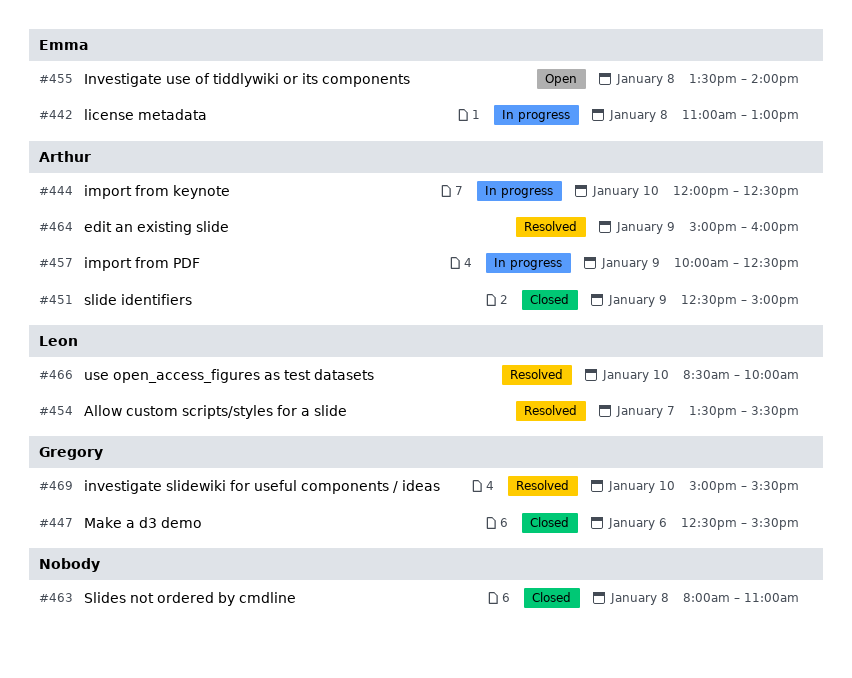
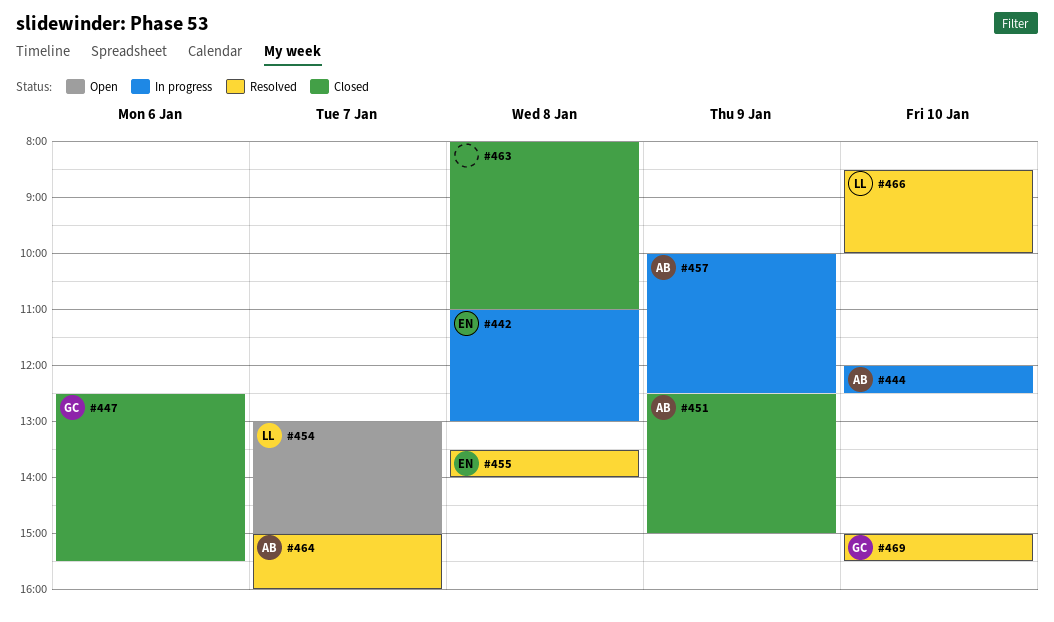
#454, status: Resolved -> Open
#454, begins: 13:30 -> 13:00
#454, ends: 15:30 -> 15:00
#455, status: Open -> Resolved
#464, day: Jan 9 -> Jan 7

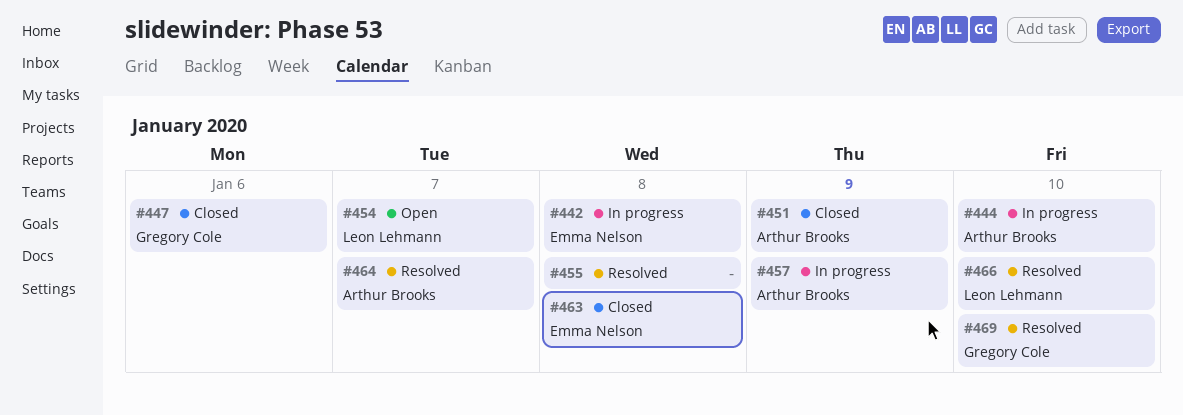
#455, owner: Emma Nelson -> none
#463, owner: none -> Emma Nelson

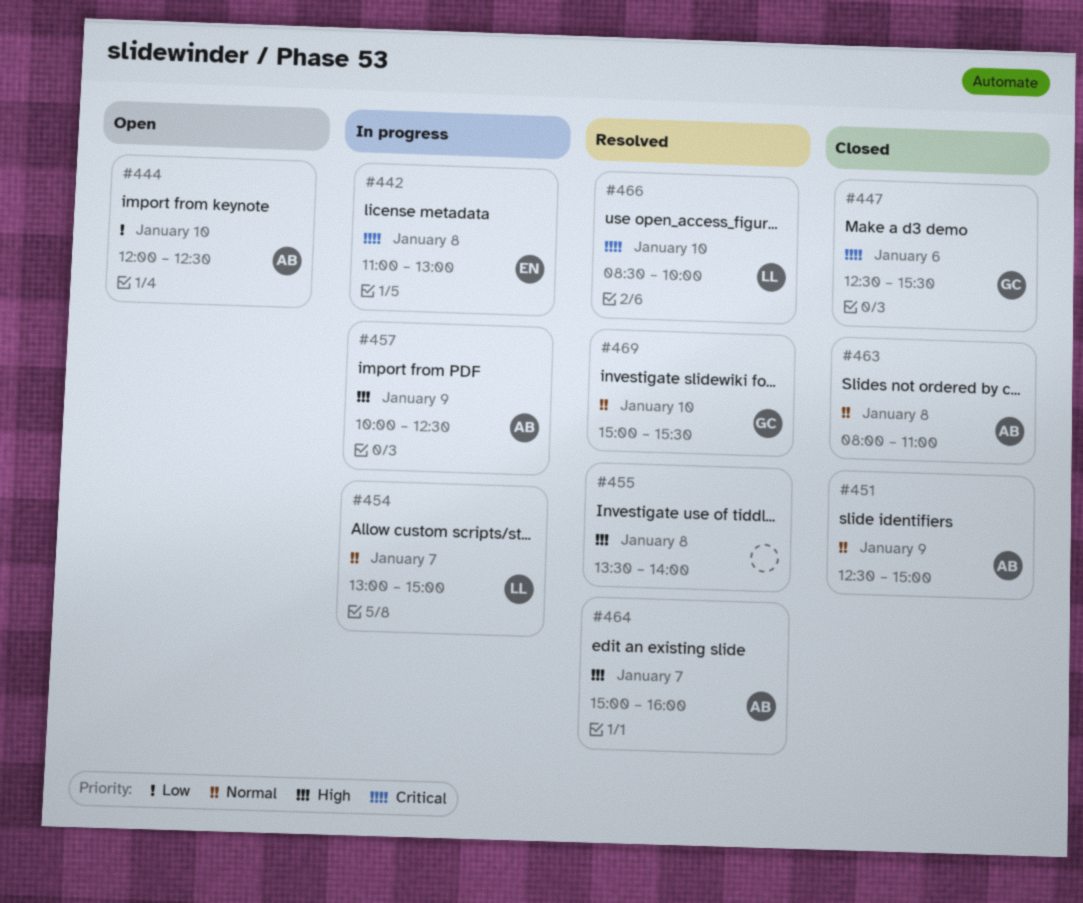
#444, status: In progress -> Open
#454, status: Open -> In progress
#463, owner: Emma Nelson -> Arthur Brooks

